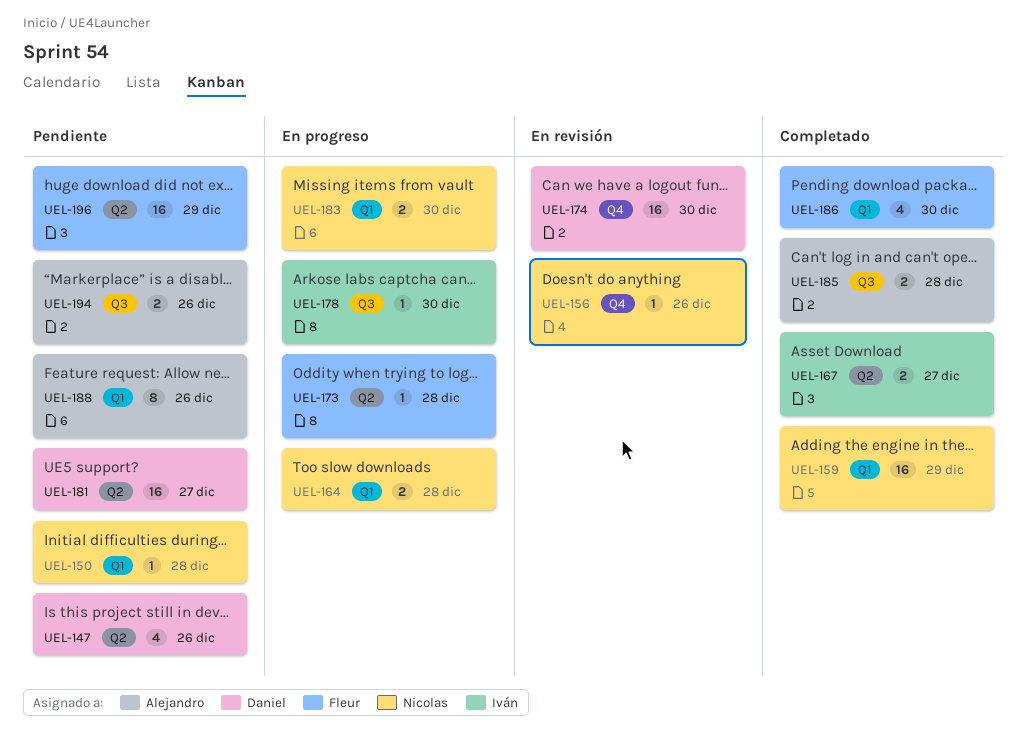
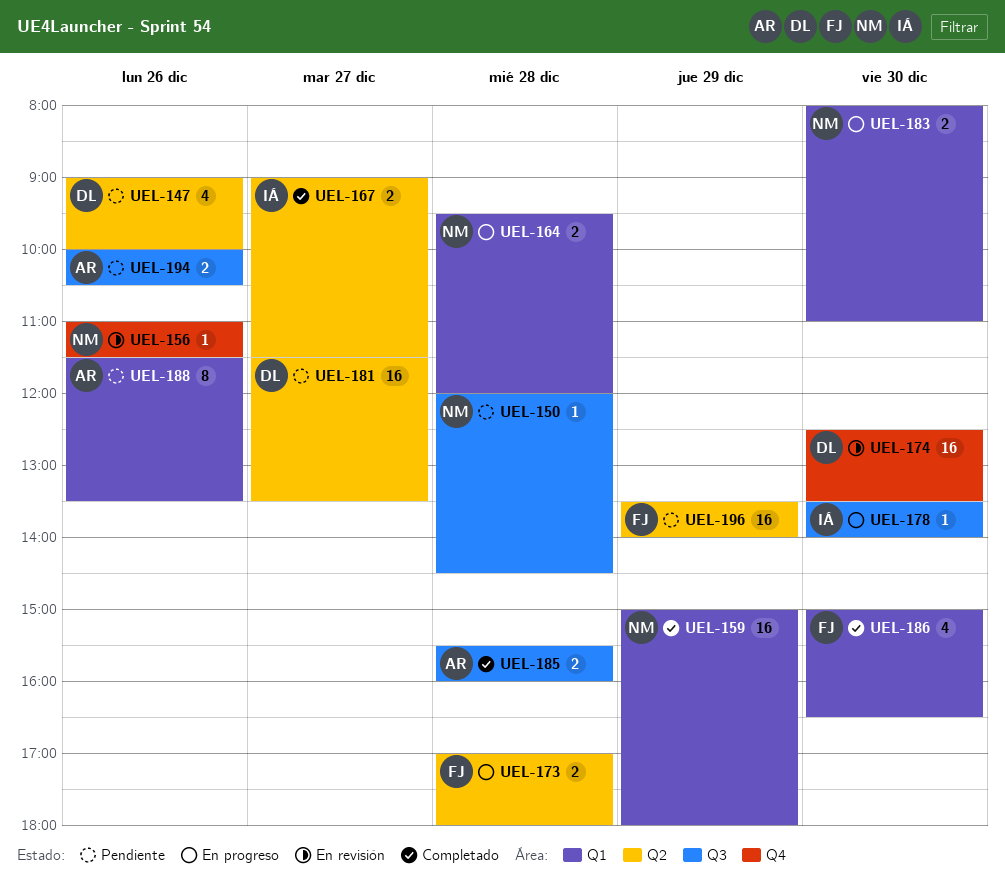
UEL-150, label: Q1 -> Q3
UEL-173, estimate: 1 -> 2

